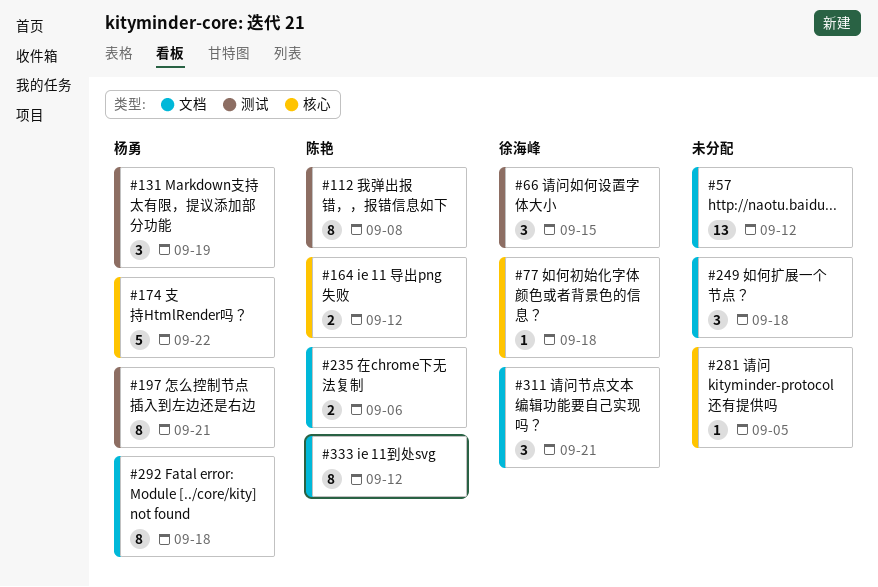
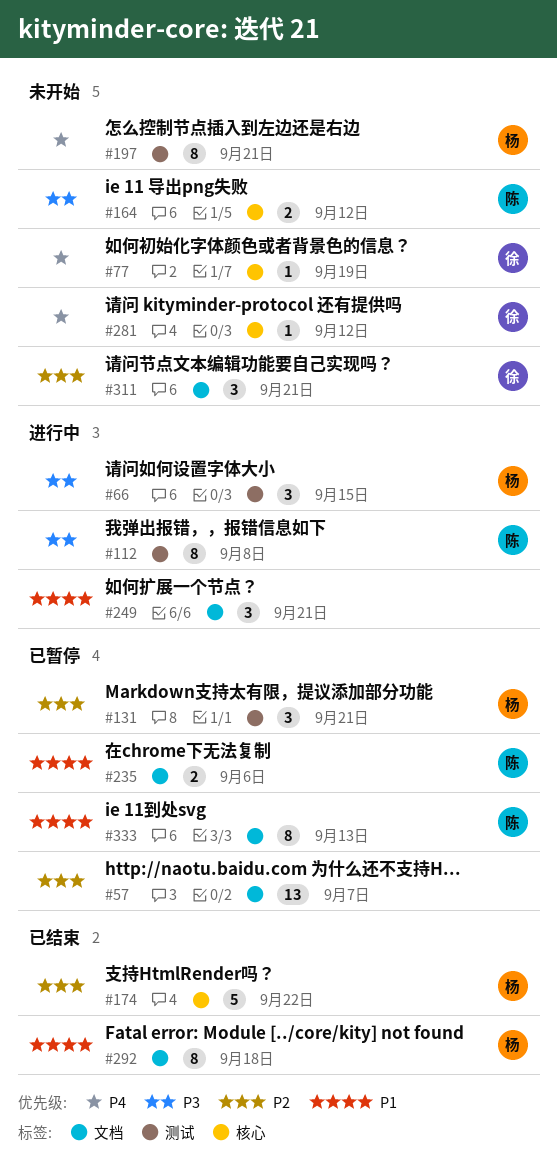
#57, due: Sep 12 -> Sep 7
#66, owner: 徐海峰 -> 杨勇
#77, due: Sep 18 -> Sep 19
#131, due: Sep 19 -> Sep 21
#249, due: Sep 18 -> Sep 21
#281, owner: none -> 徐海峰
#281, due: Sep 5 -> Sep 12
#333, due: Sep 12 -> Sep 13

